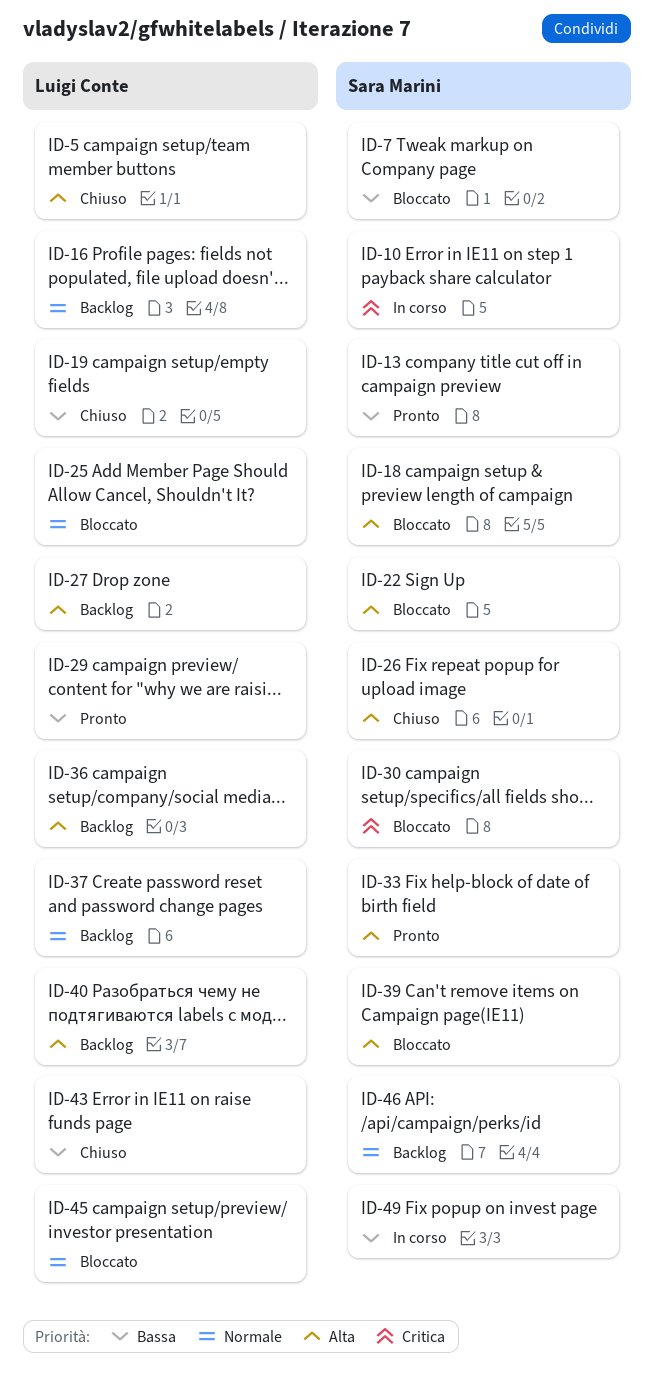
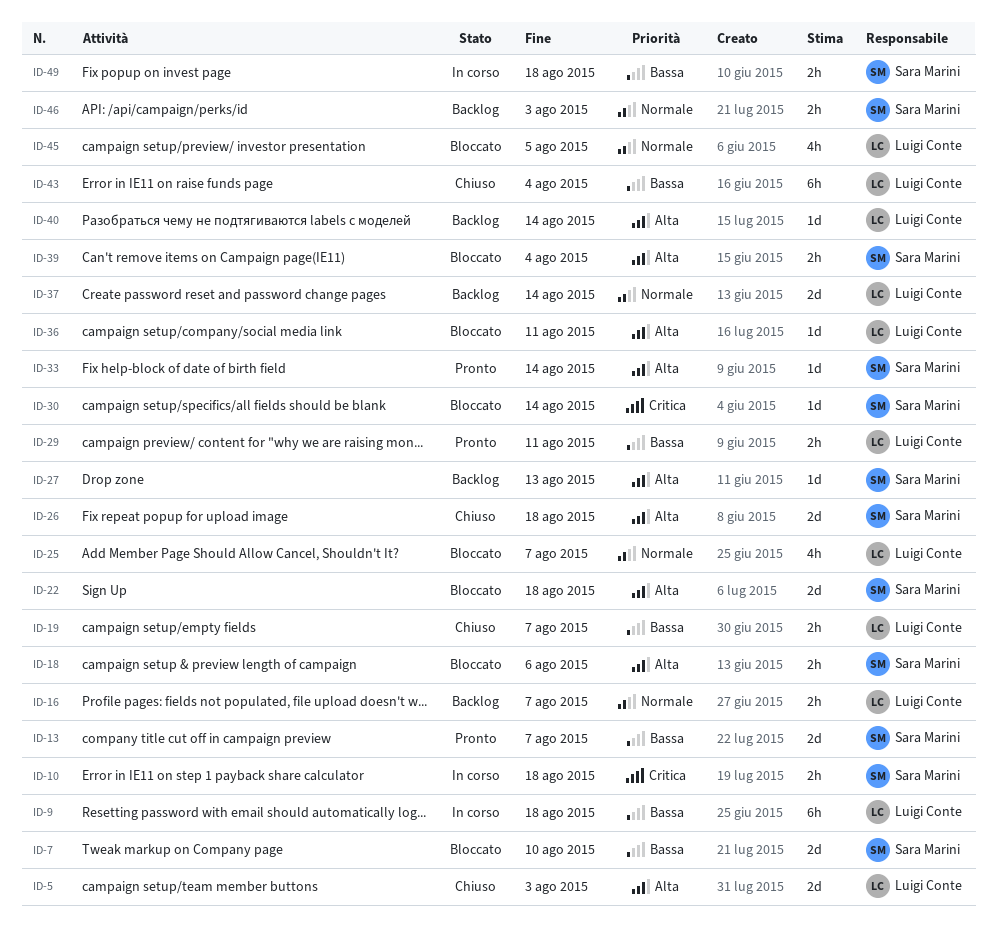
ID-9: none -> present
ID-27, owner: Luigi Conte -> Sara Marini
ID-36, status: Backlog -> Bloccato

